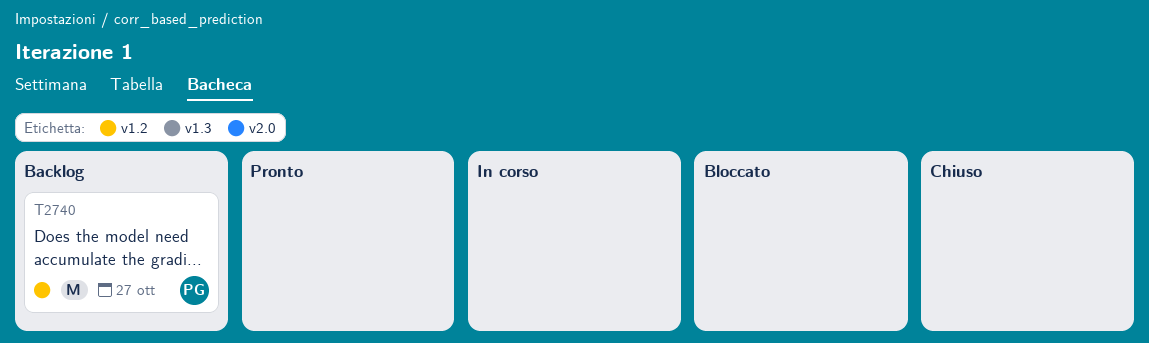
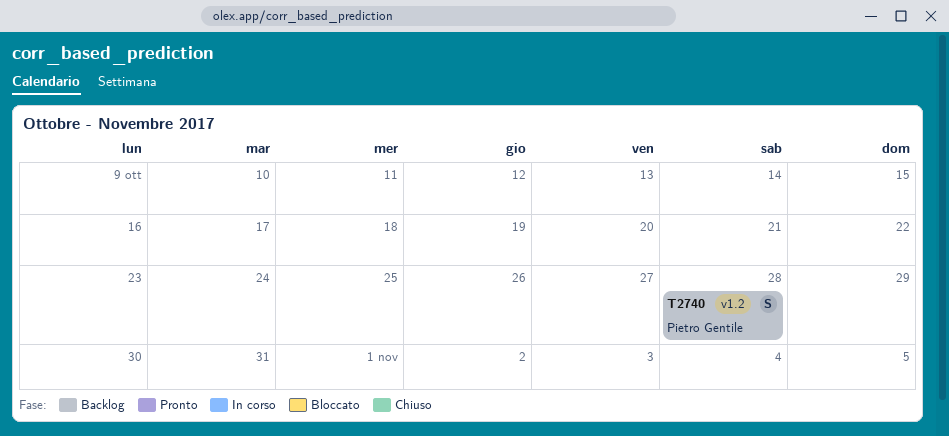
T2740, estimate: M -> S
T2740, due: Oct 27 -> Oct 28

